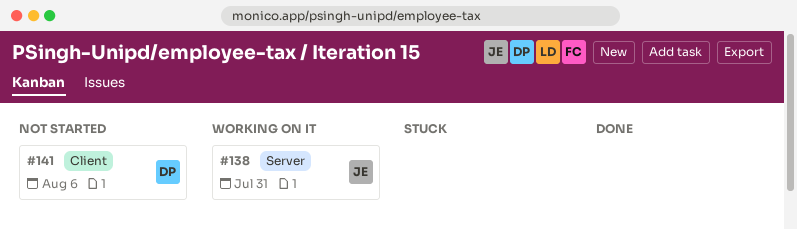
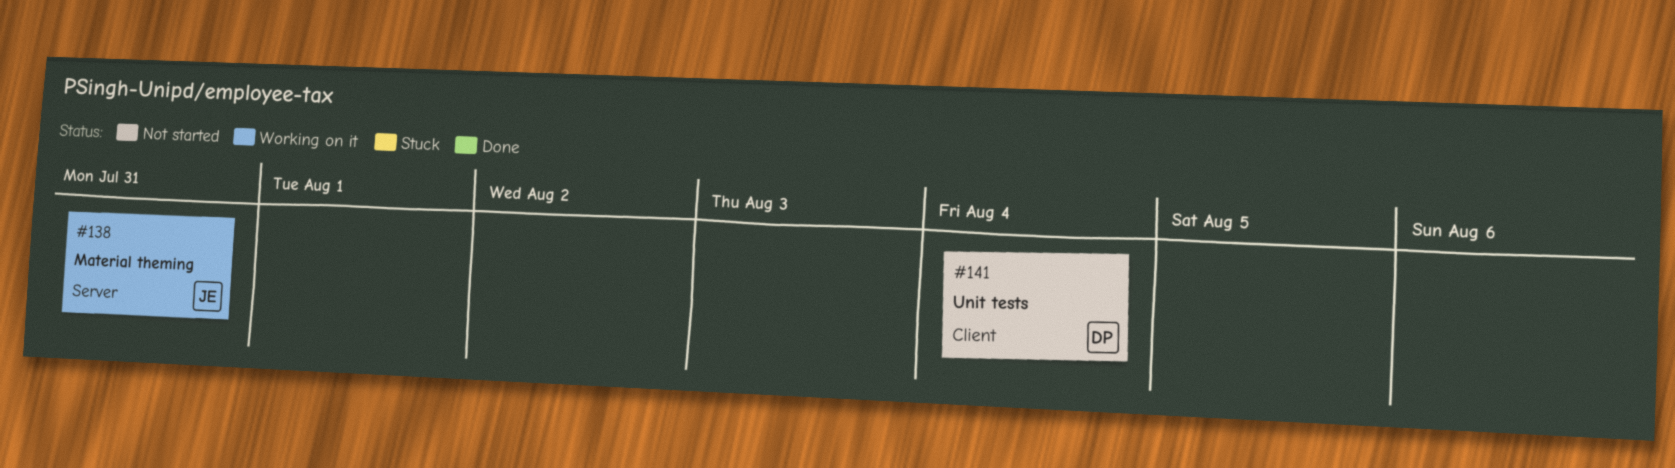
#141, due: Aug 6 -> Aug 4

